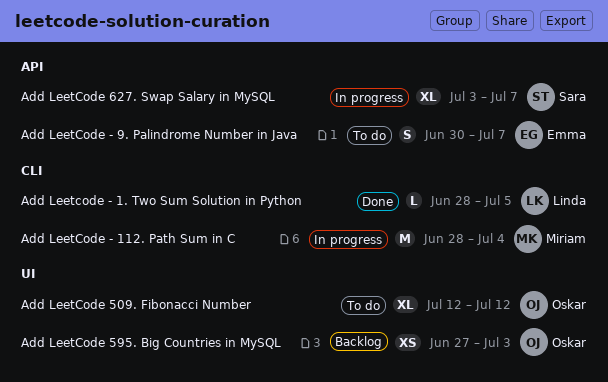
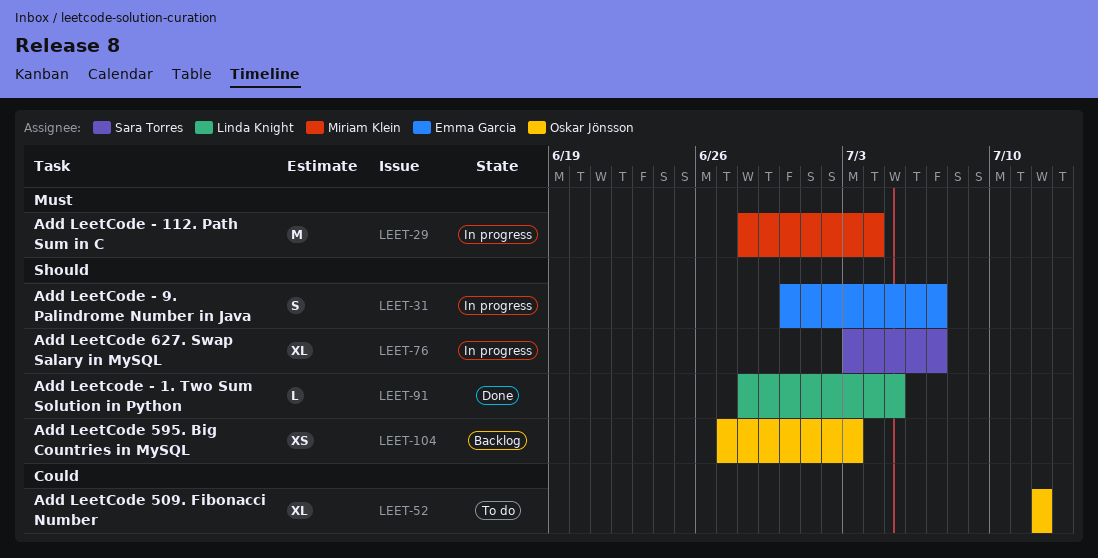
Add LeetCode - 9. Palindrome Number in Java, status: To do -> In progress

